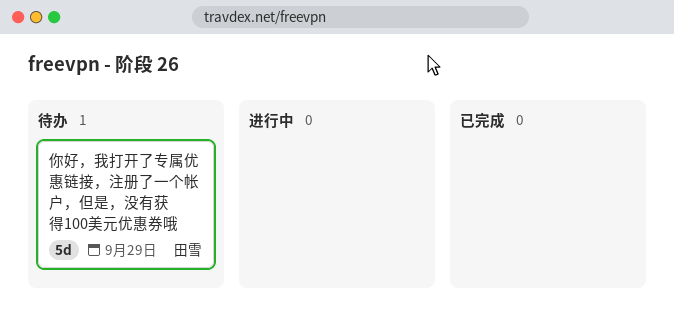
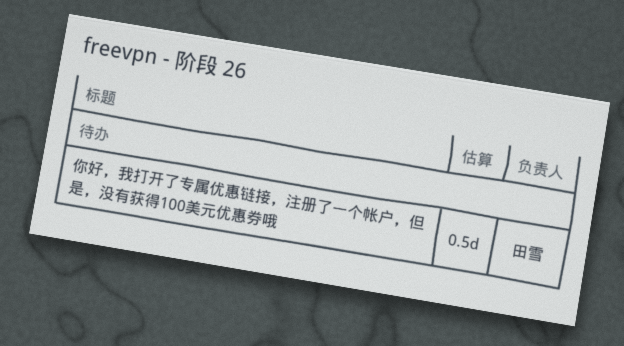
你好，我打开了专属优惠链接，注册了一个帐户，但是，没有获得100美元优惠券哦, estimate: 5d -> 0.5d

